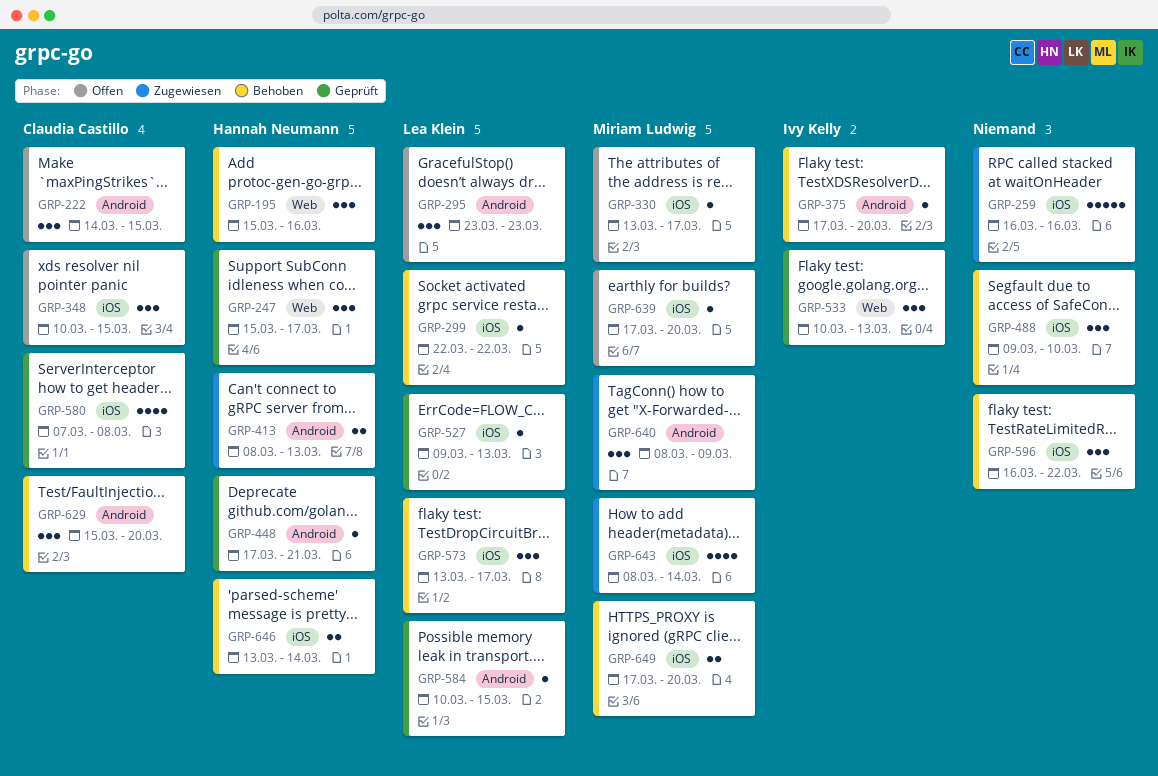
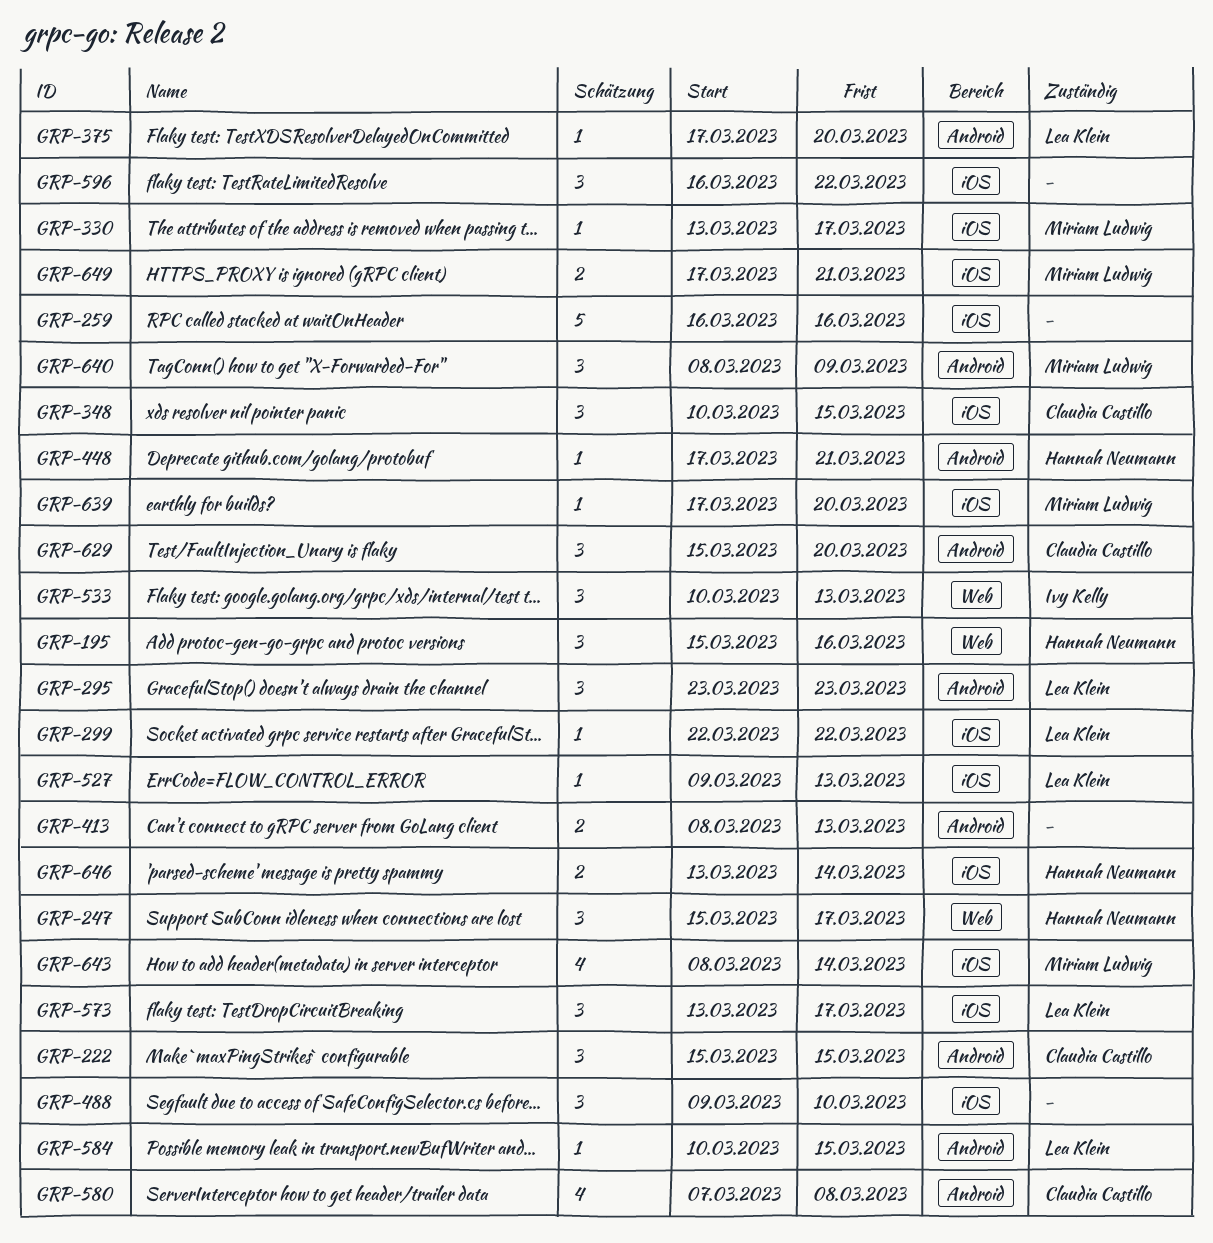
GRP-222, start: Mar 14 -> Mar 15
GRP-375, owner: Ivy Kelly -> Lea Klein
GRP-413, owner: Hannah Neumann -> none
GRP-580, label: iOS -> Android
GRP-649, due: Mar 20 -> Mar 21

